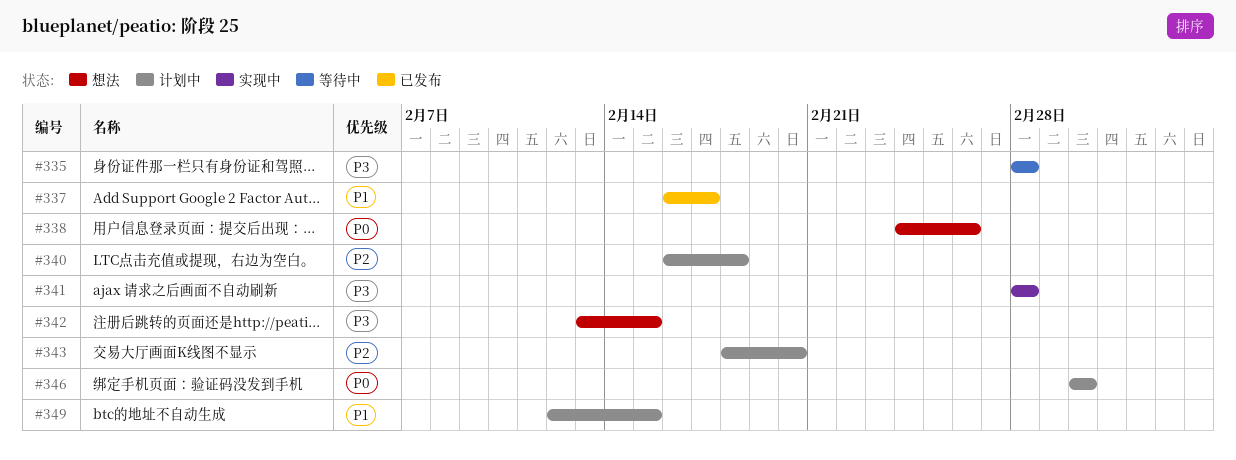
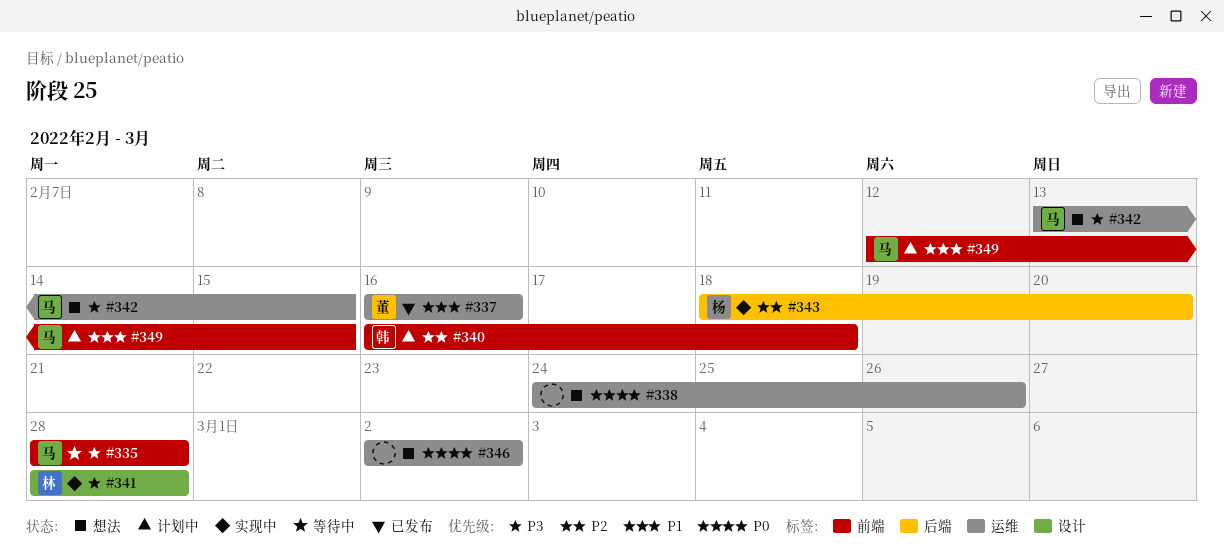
#337, due: Feb 17 -> Feb 16
#343, status: 计划中 -> 实现中
#346, status: 计划中 -> 想法

